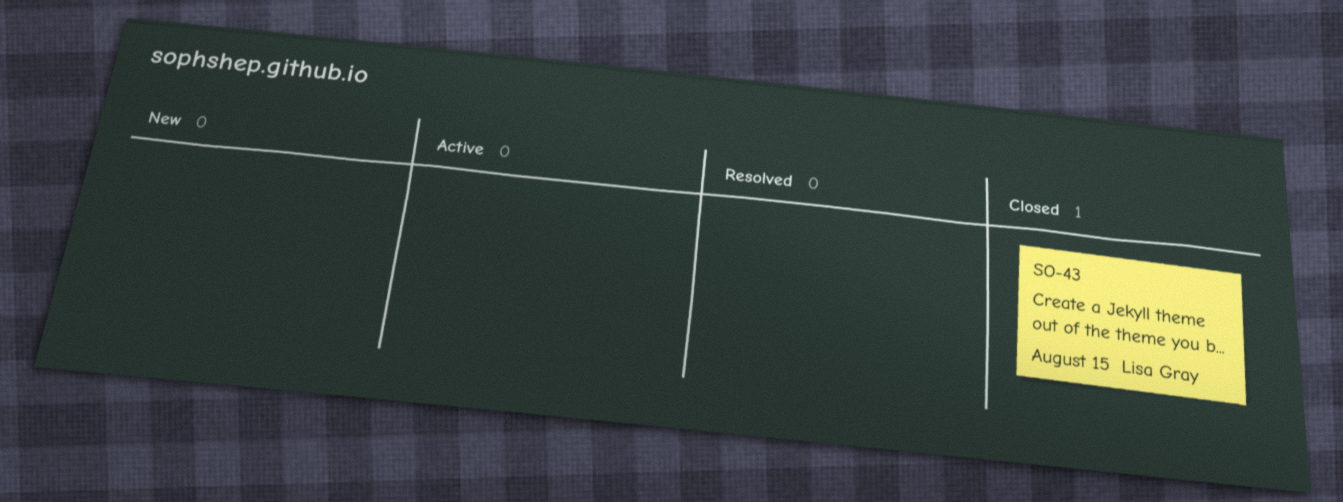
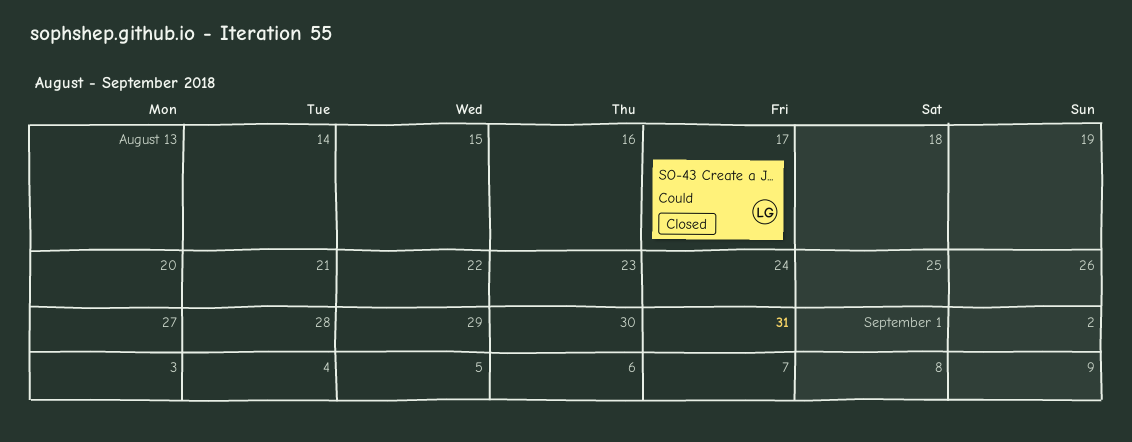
SO-43, due: Aug 15 -> Aug 17

